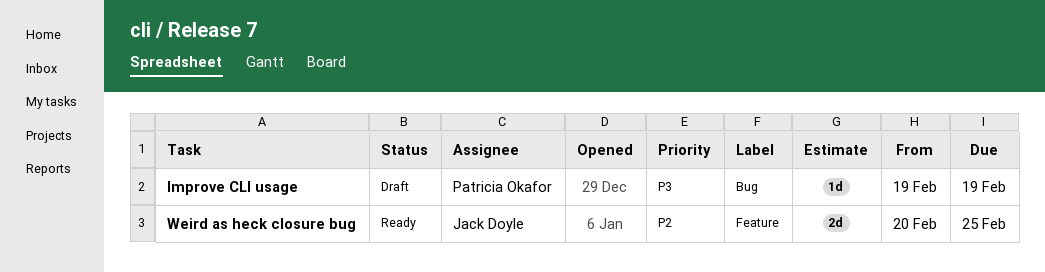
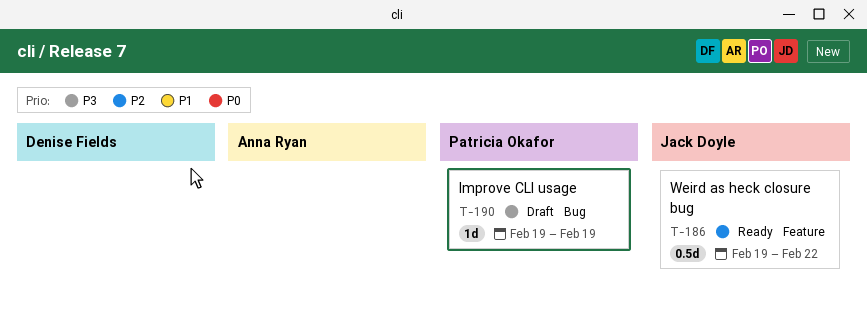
Weird as heck closure bug, estimate: 2d -> 0.5d
Weird as heck closure bug, start: Feb 20 -> Feb 19
Weird as heck closure bug, due: Feb 25 -> Feb 22

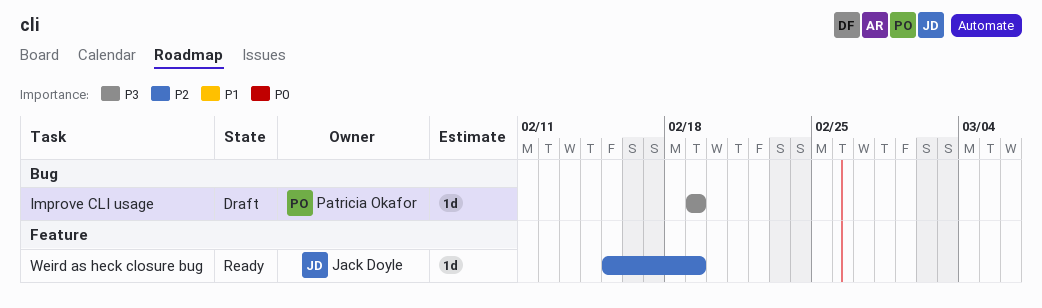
Weird as heck closure bug, estimate: 0.5d -> 1d
Weird as heck closure bug, start: Feb 19 -> Feb 15
Weird as heck closure bug, due: Feb 22 -> Feb 19

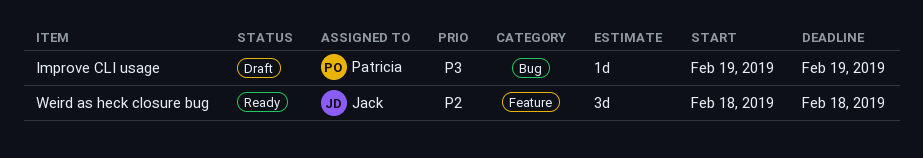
Weird as heck closure bug, estimate: 1d -> 3d
Weird as heck closure bug, start: Feb 15 -> Feb 18
Weird as heck closure bug, due: Feb 19 -> Feb 18

